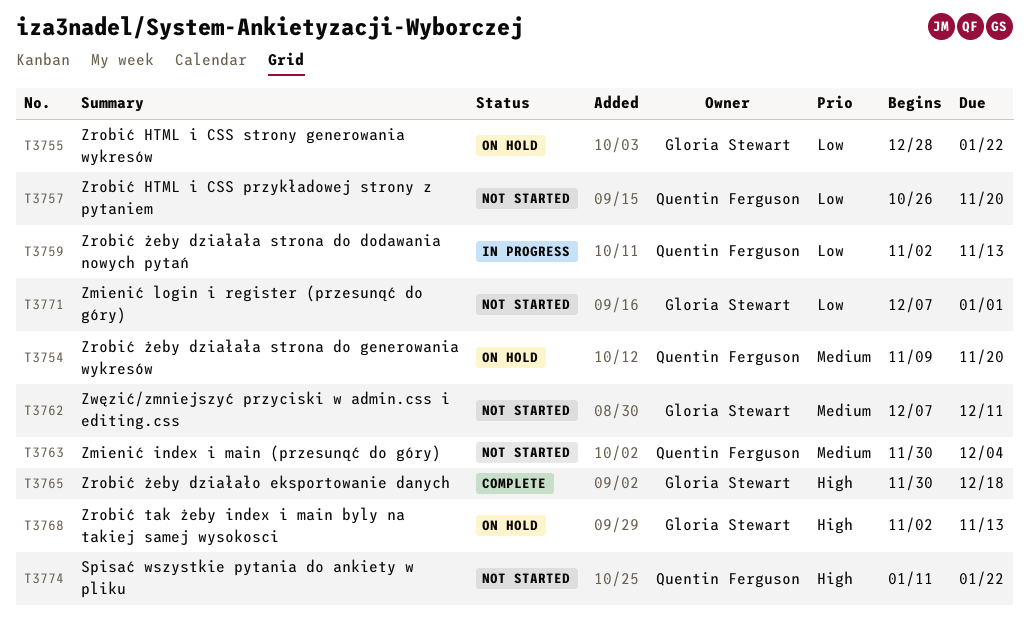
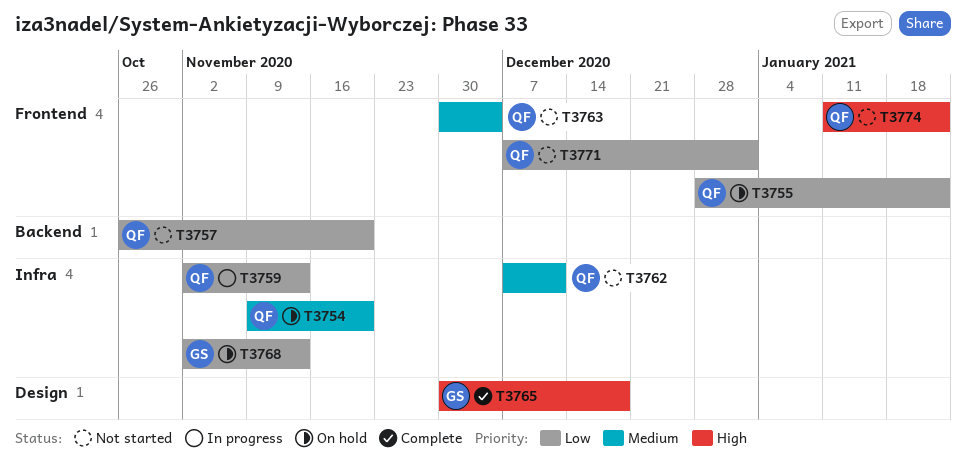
T3755, owner: Gloria Stewart -> Quentin Ferguson
T3762, owner: Gloria Stewart -> Quentin Ferguson
T3768, priority: High -> Low
T3771, owner: Gloria Stewart -> Quentin Ferguson

